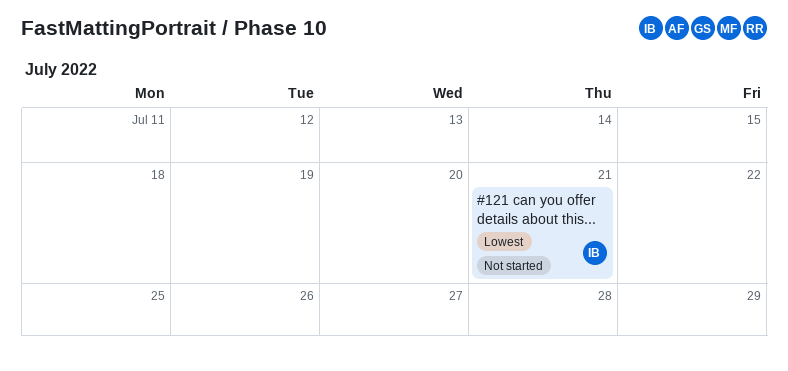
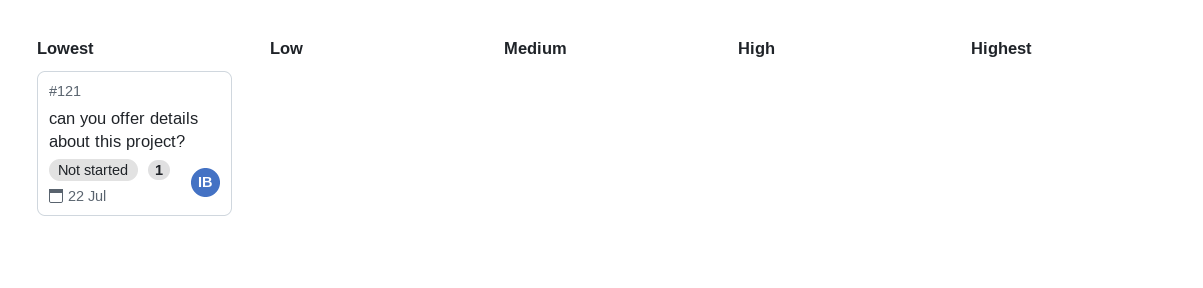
#121, due: Jul 21 -> Jul 22

